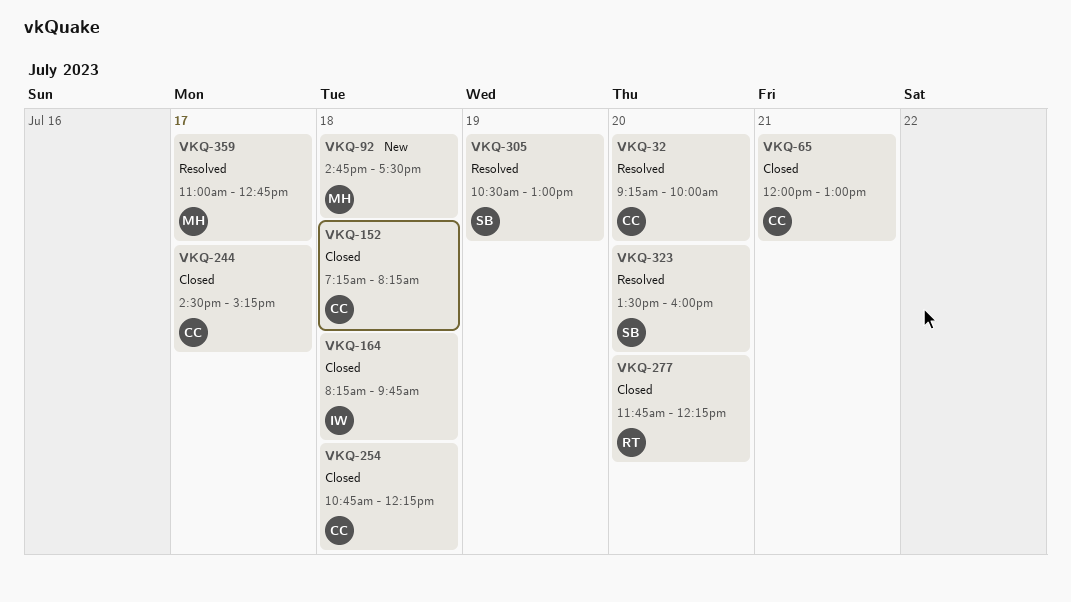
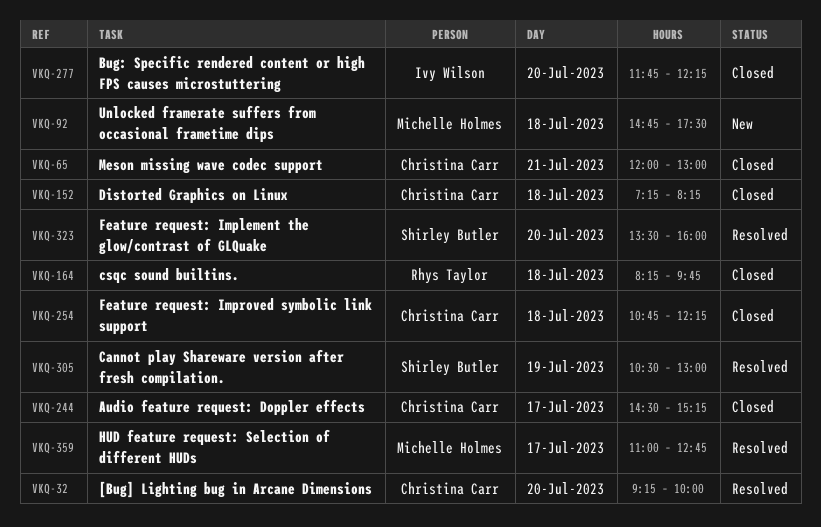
VKQ-164, owner: Ivy Wilson -> Rhys Taylor
VKQ-277, owner: Rhys Taylor -> Ivy Wilson

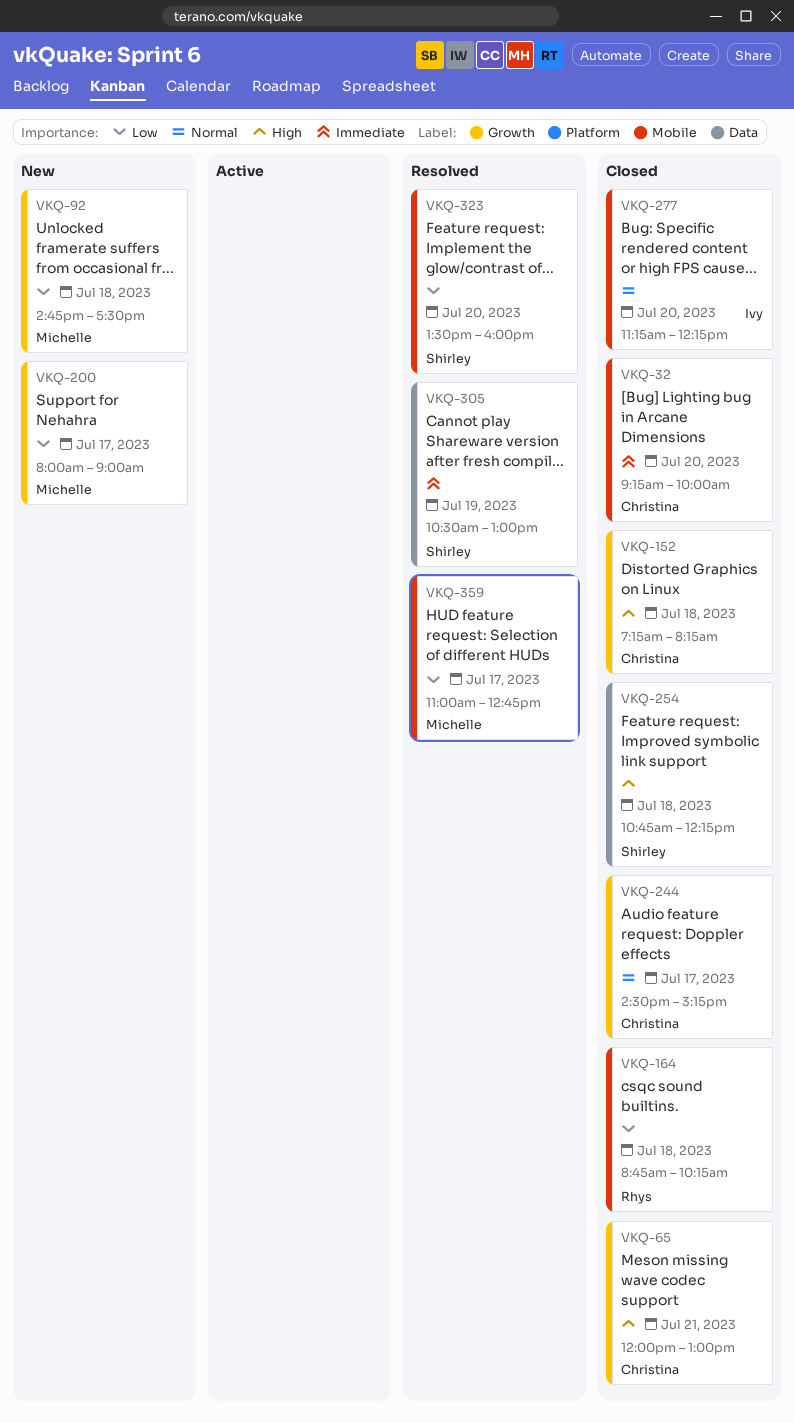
VKQ-32, status: Resolved -> Closed
VKQ-164, begins: 08:15 -> 08:45
VKQ-164, ends: 09:45 -> 10:15
VKQ-200: none -> present
VKQ-254, owner: Christina Carr -> Shirley Butler
VKQ-277, begins: 11:45 -> 11:15

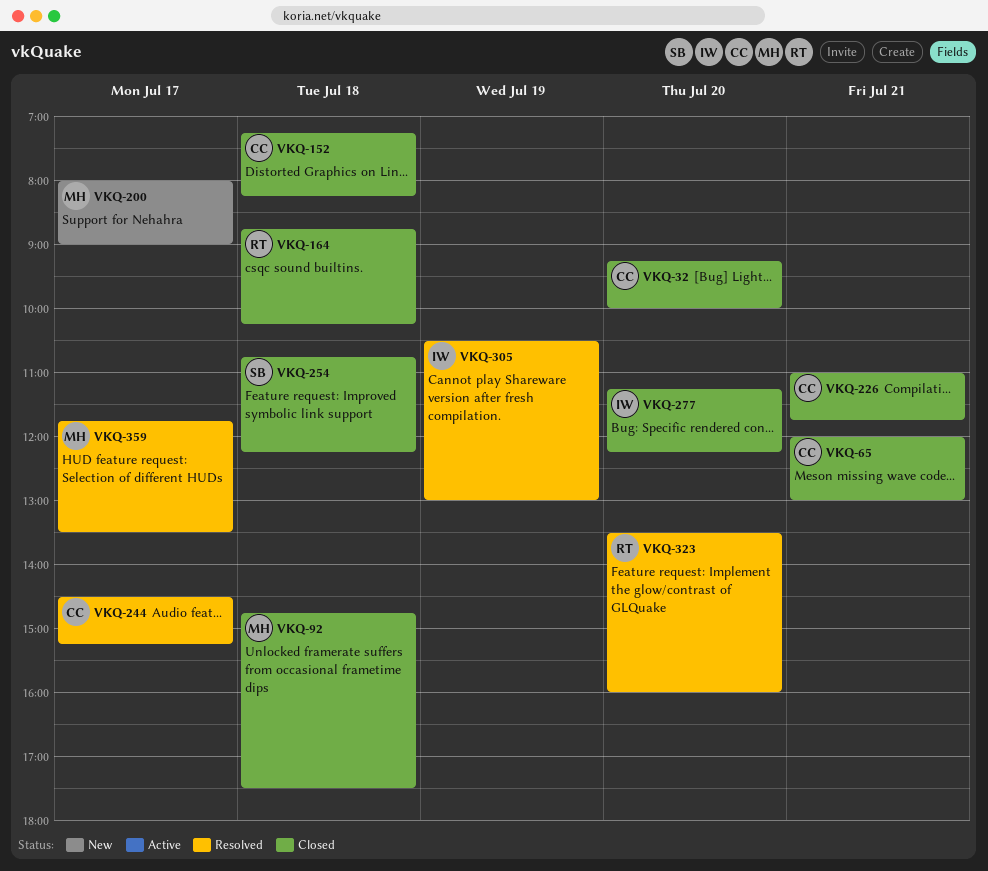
VKQ-92, status: New -> Closed
VKQ-226: none -> present
VKQ-244, status: Closed -> Resolved
VKQ-305, owner: Shirley -> Ivy
VKQ-323, owner: Shirley -> Rhys
VKQ-359, begins: 11:00 -> 11:45
VKQ-359, ends: 12:45 -> 13:30

